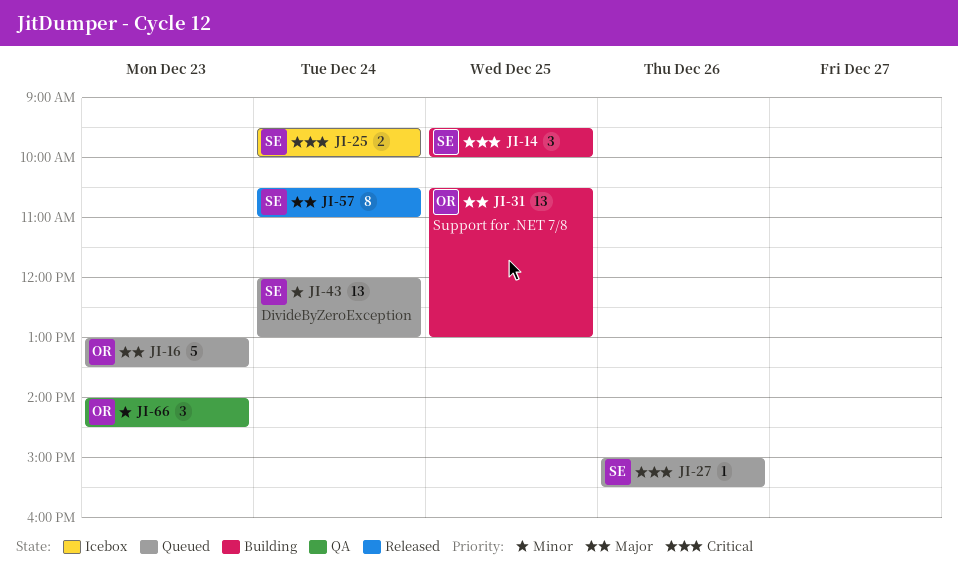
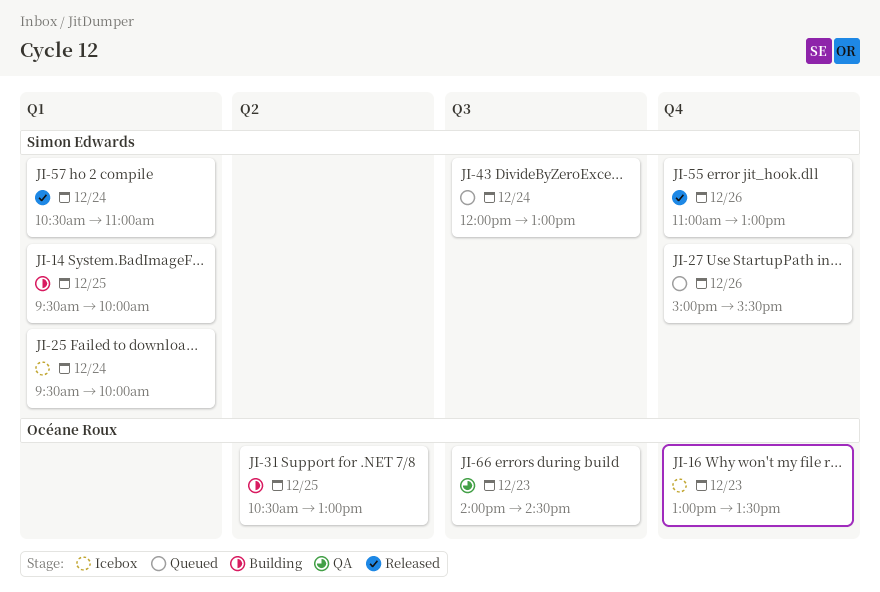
JI-16, status: Queued -> Icebox
JI-55: none -> present

